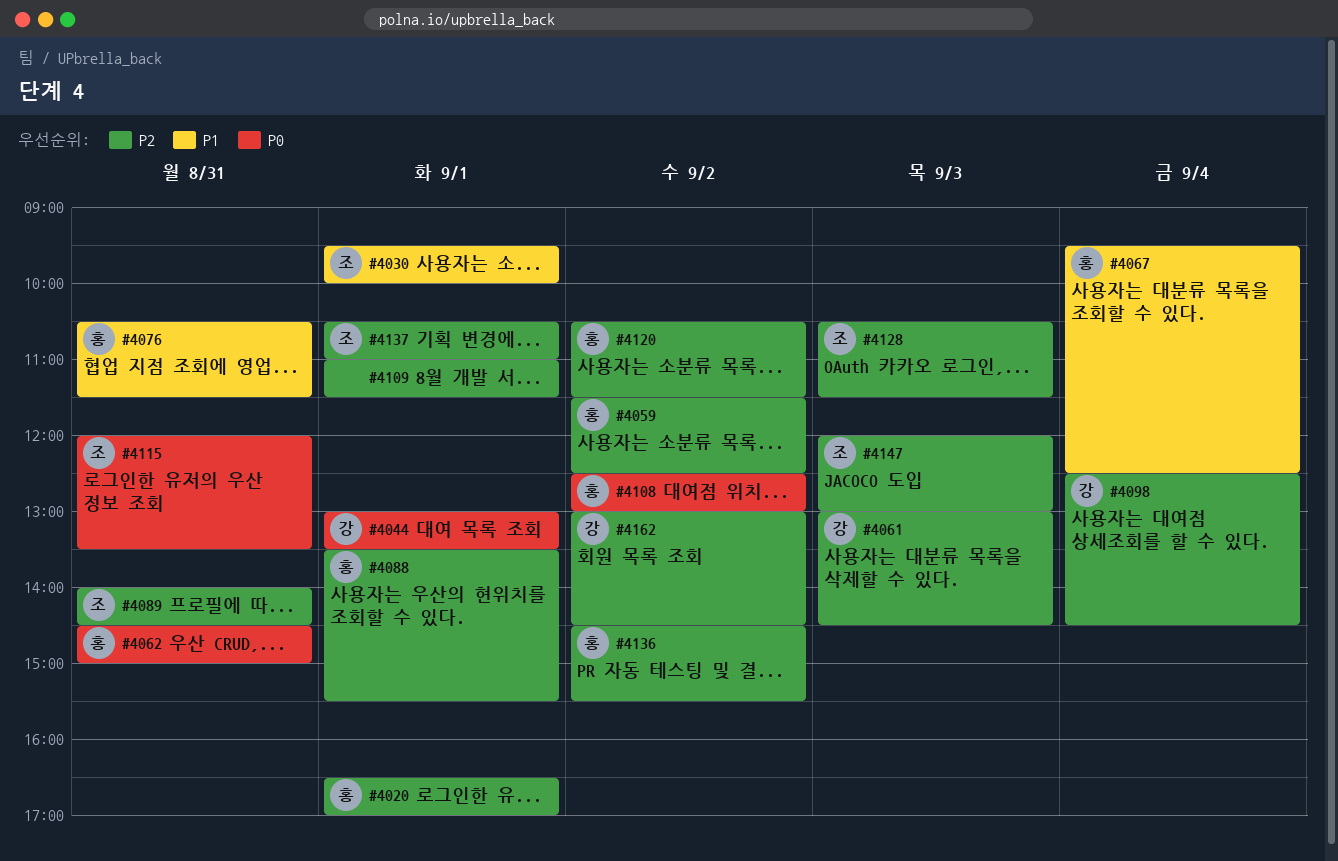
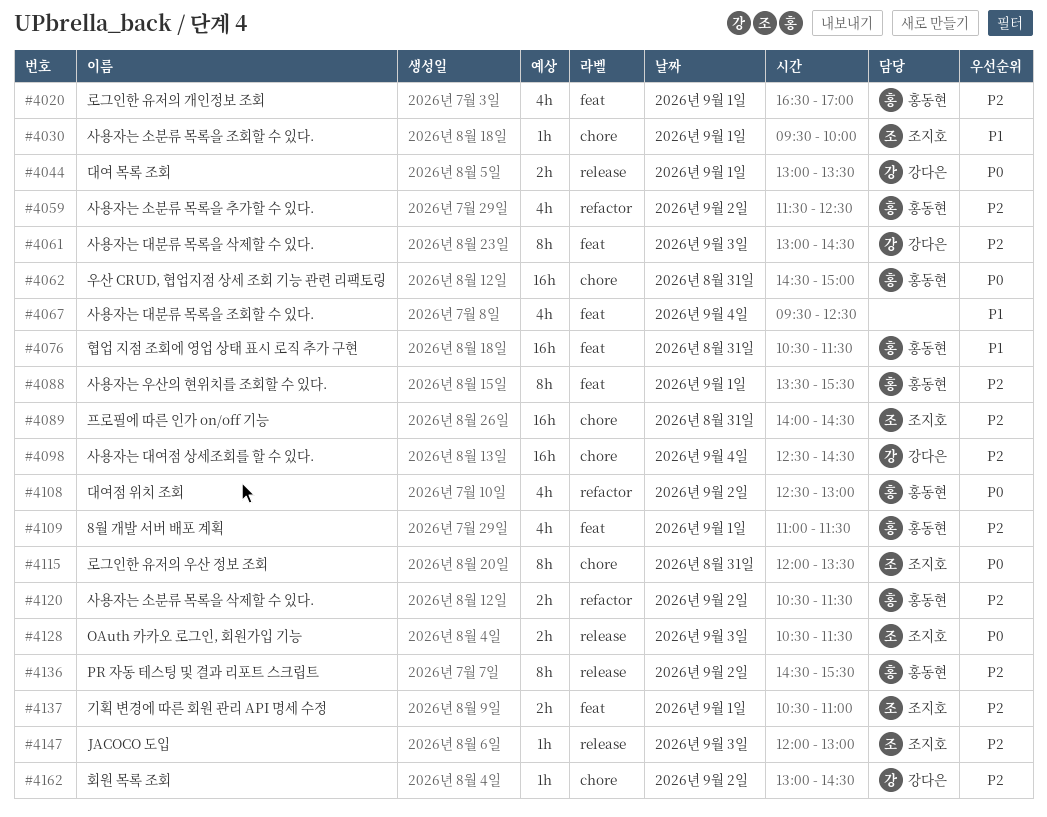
#4067, owner: 홍동현 -> none
#4109, owner: none -> 홍동현
#4128, priority: P2 -> P0

